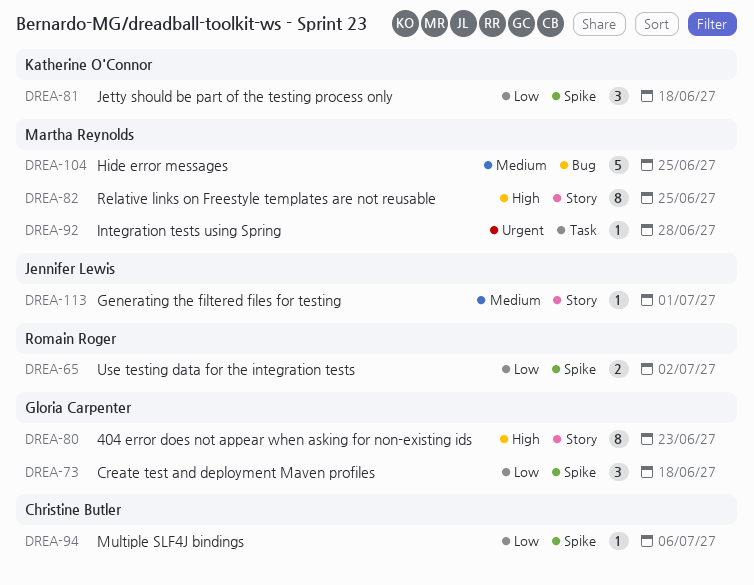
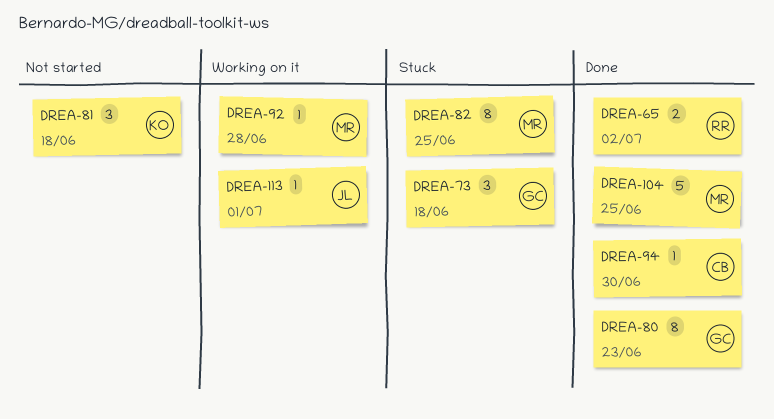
DREA-94, due: Jul 6 -> Jun 30

